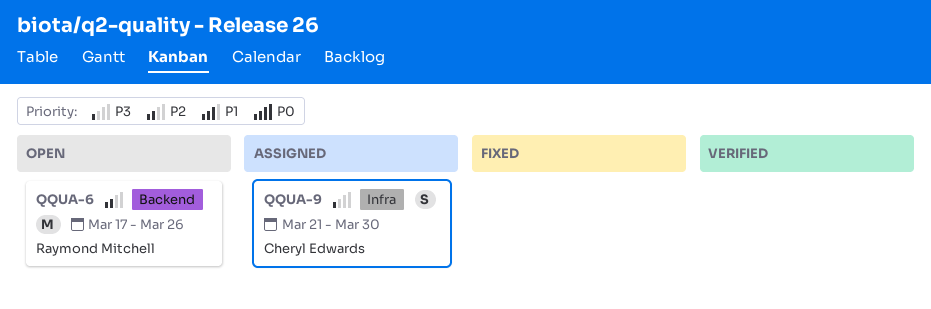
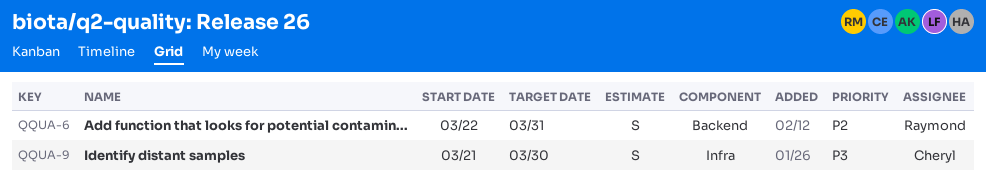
QQUA-6, estimate: M -> S
QQUA-6, start: Mar 17 -> Mar 22
QQUA-6, due: Mar 26 -> Mar 31

